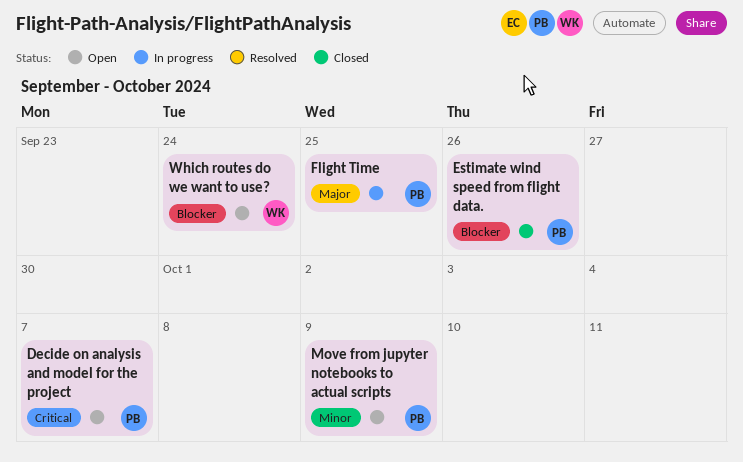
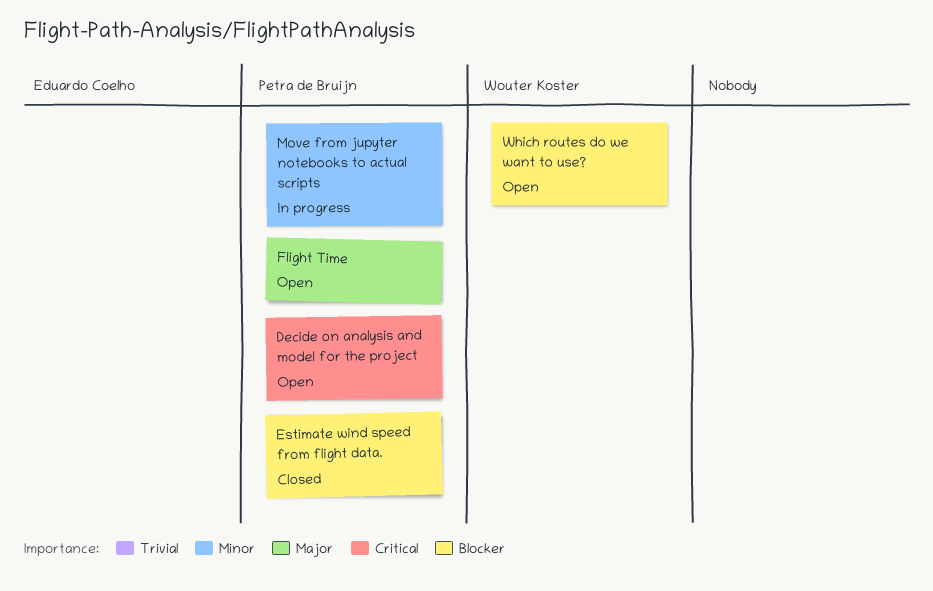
Flight Time, status: In progress -> Open
Move from jupyter notebooks to actual scripts, status: Open -> In progress

